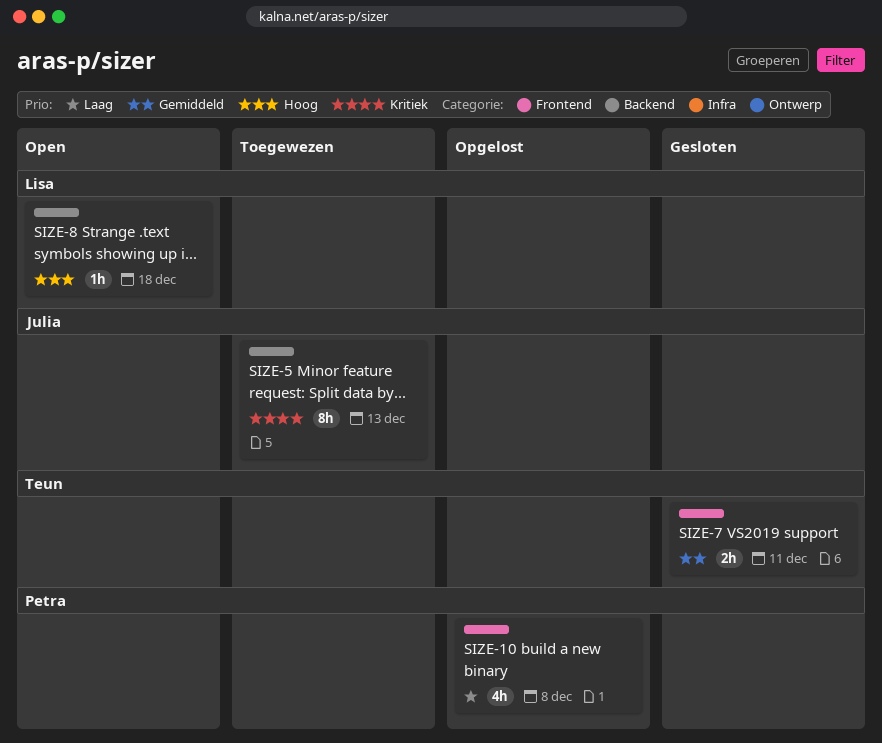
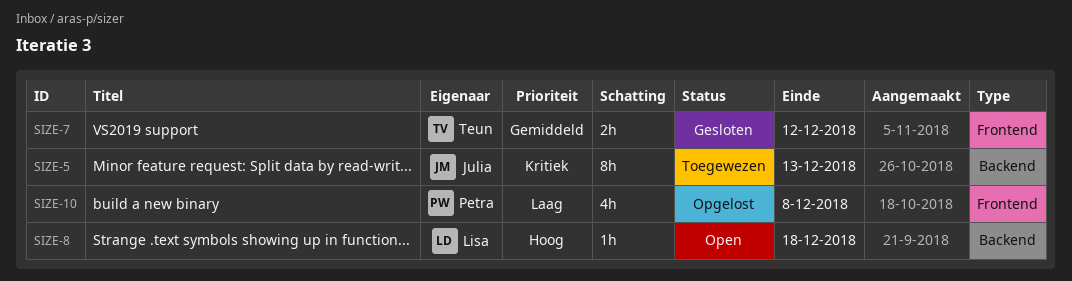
SIZE-7, due: Dec 11 -> Dec 12

